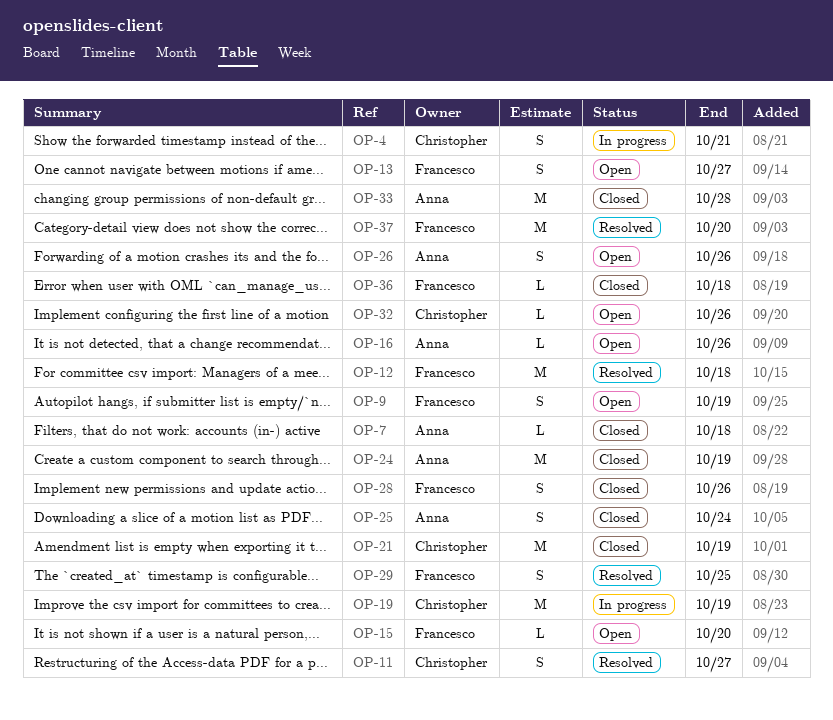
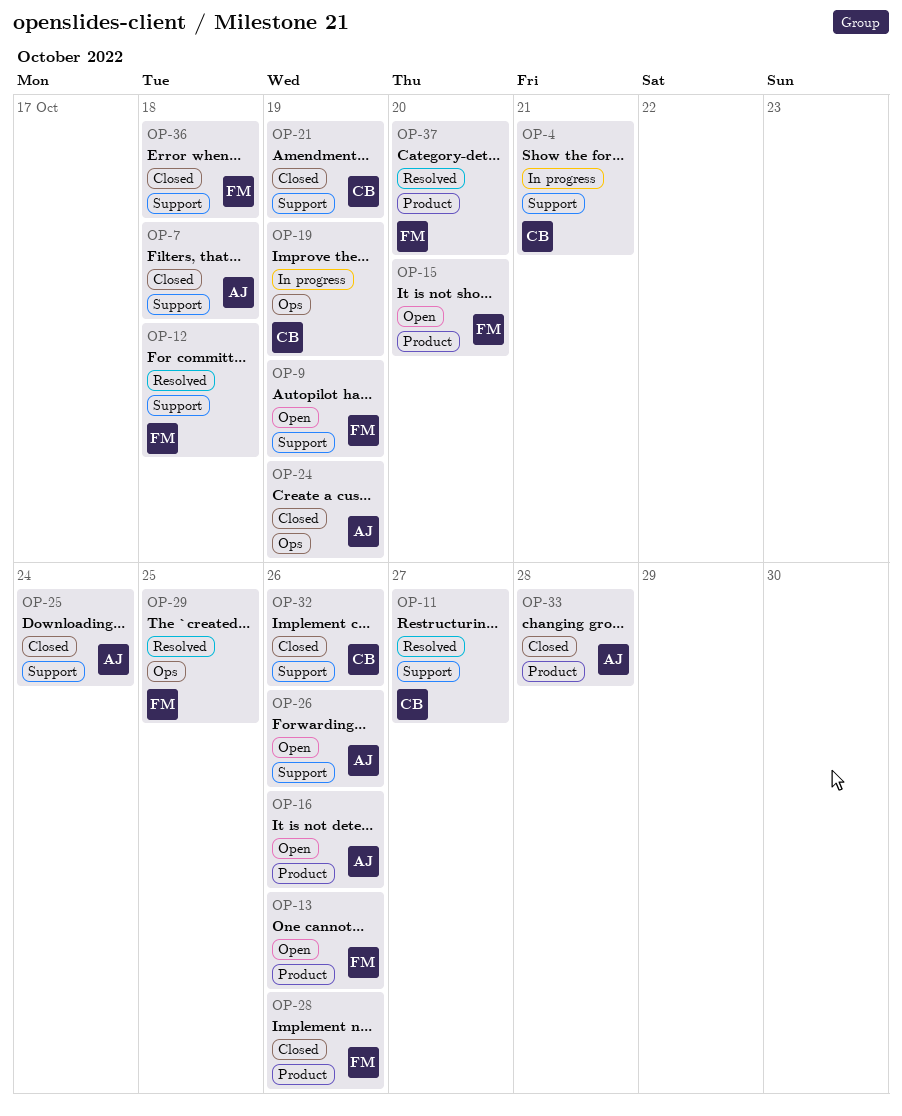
OP-13, due: Oct 27 -> Oct 26
OP-32, status: Open -> Closed

